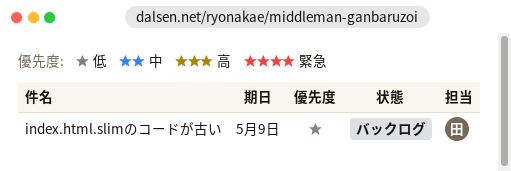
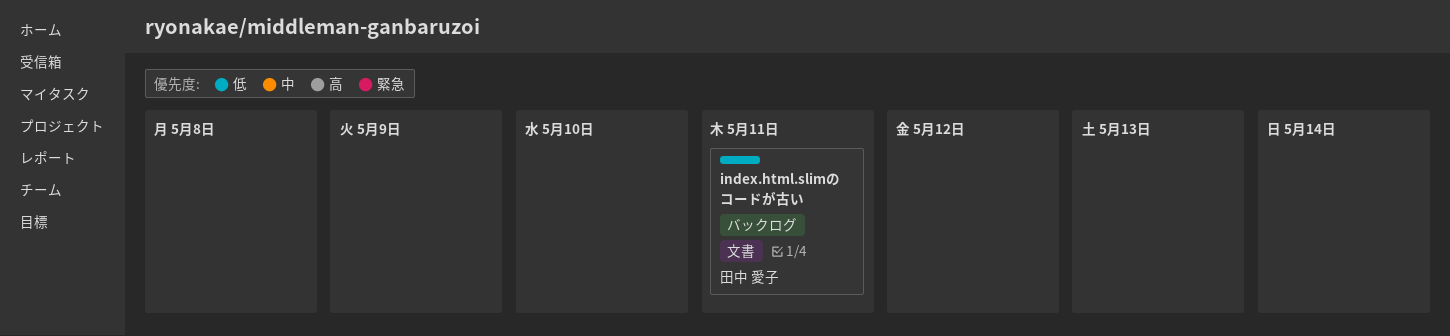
index.html.slimのコードが古い, due: May 9 -> May 11

